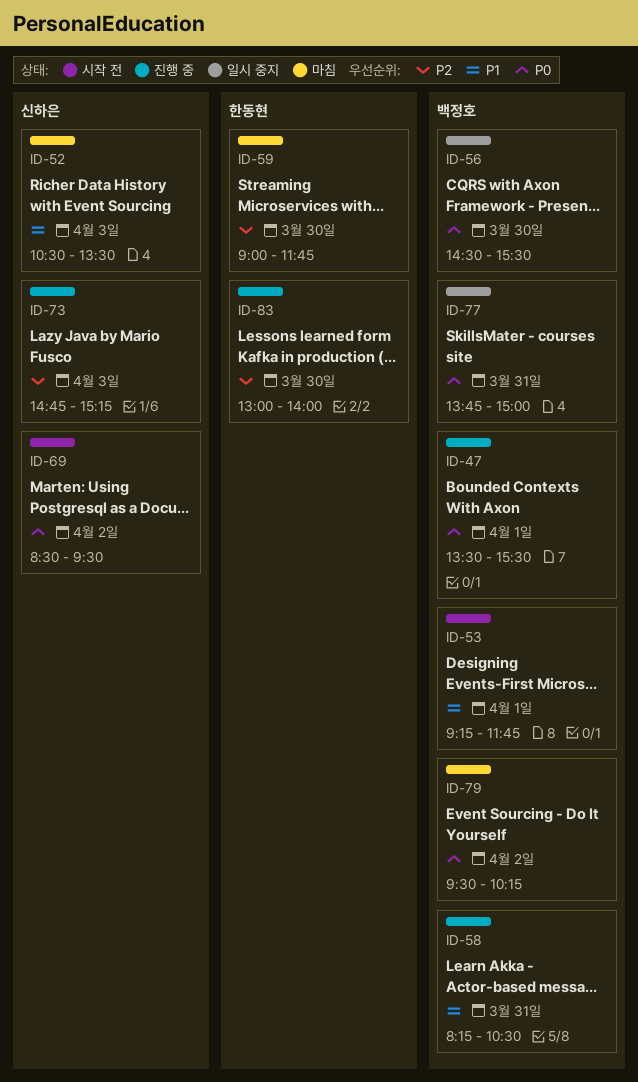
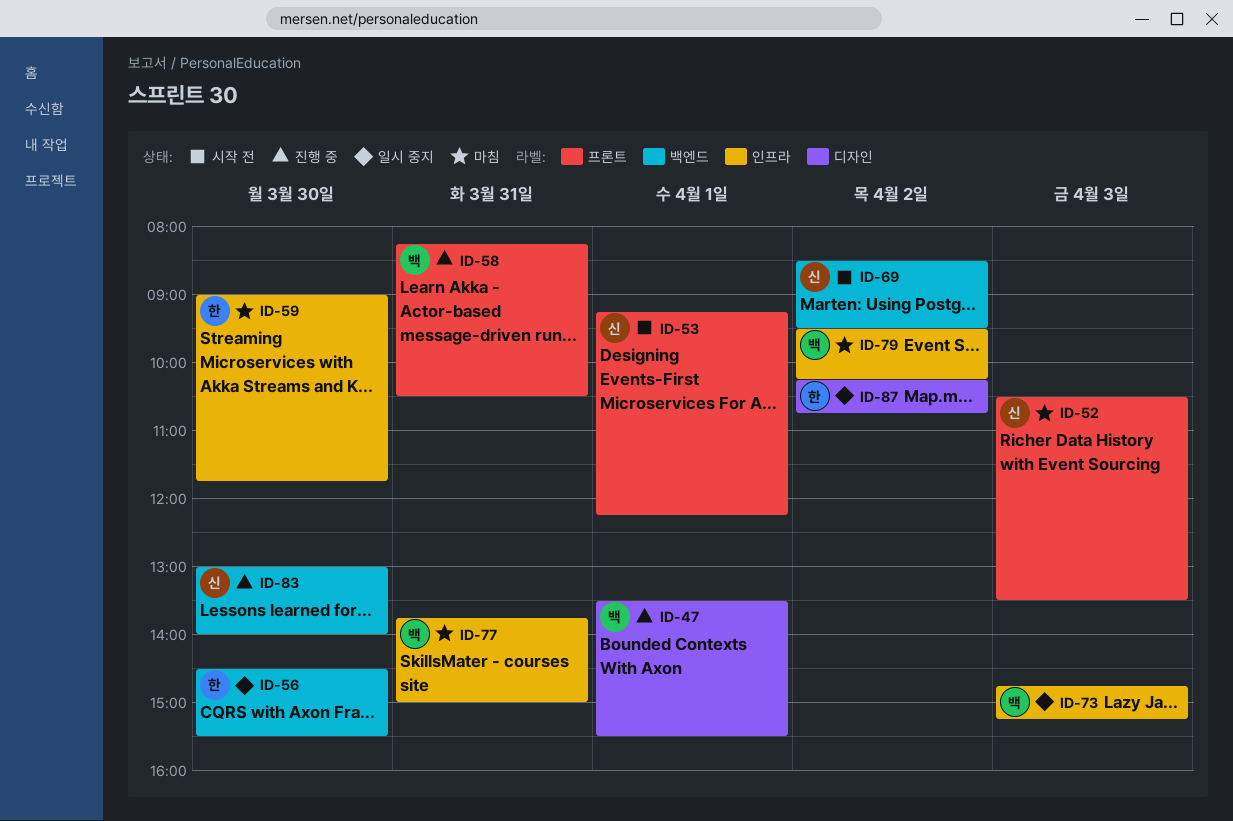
ID-53, owner: 백정호 -> 신하은
ID-53, ends: 11:45 -> 12:15
ID-56, owner: 백정호 -> 한동현
ID-73, status: 진행 중 -> 일시 중지
ID-73, owner: 신하은 -> 백정호
ID-77, status: 일시 중지 -> 마침
ID-83, owner: 한동현 -> 신하은
ID-87: none -> present

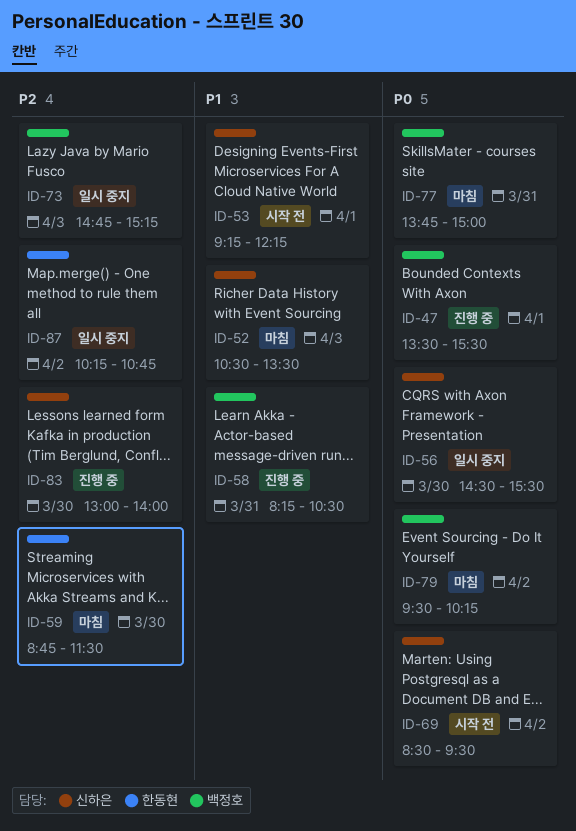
ID-56, owner: 한동현 -> 신하은
ID-59, begins: 09:00 -> 08:45
ID-59, ends: 11:45 -> 11:30

